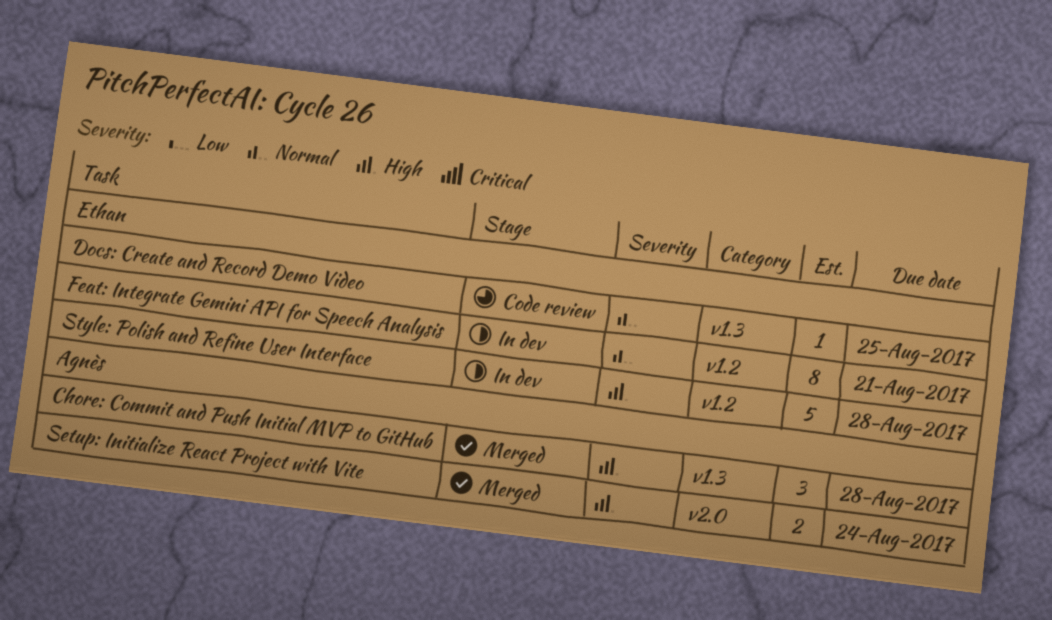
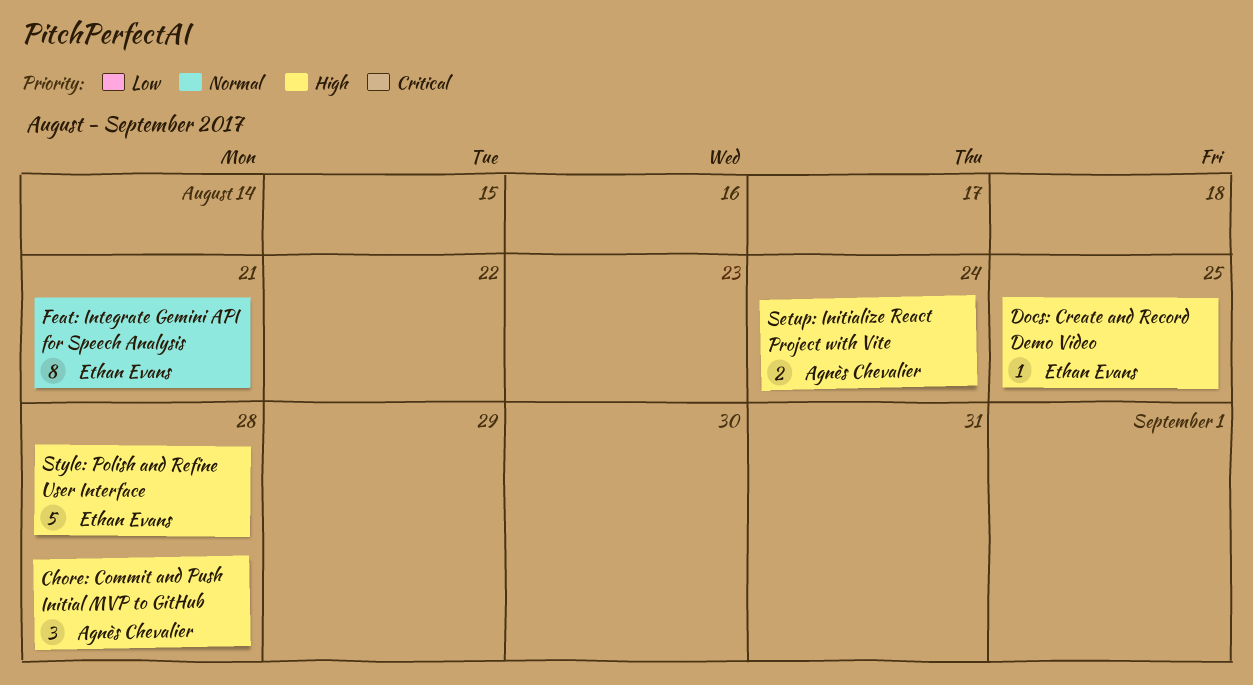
Docs: Create and Record Demo Video, priority: Normal -> High

